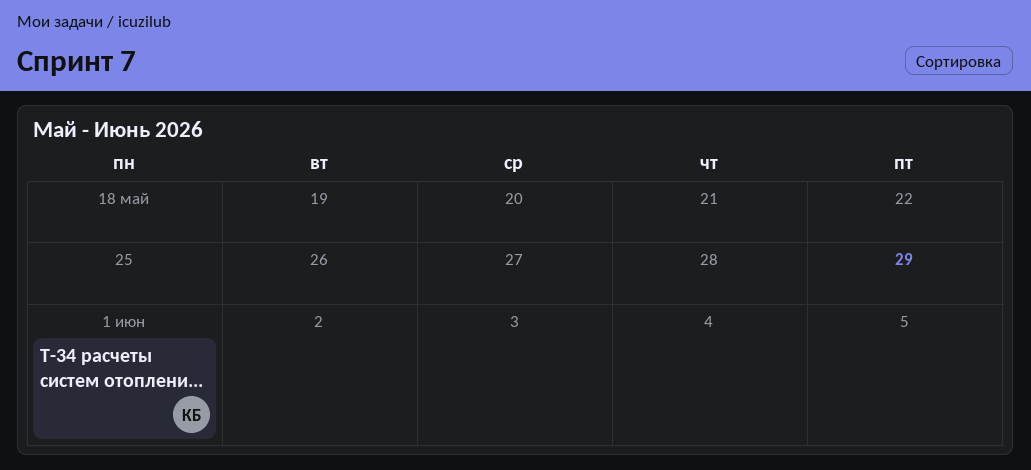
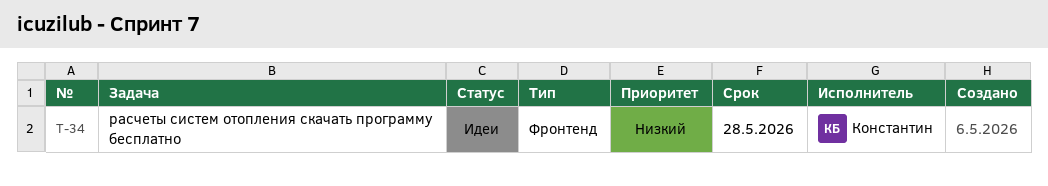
T-34, due: Jun 1 -> May 28

